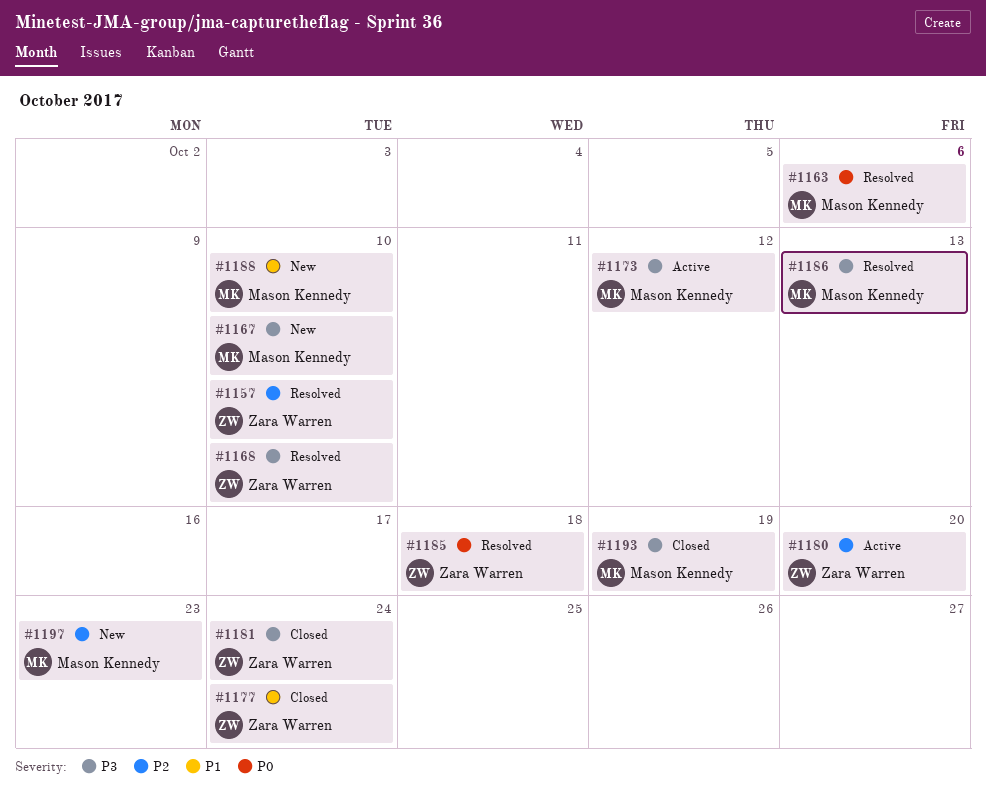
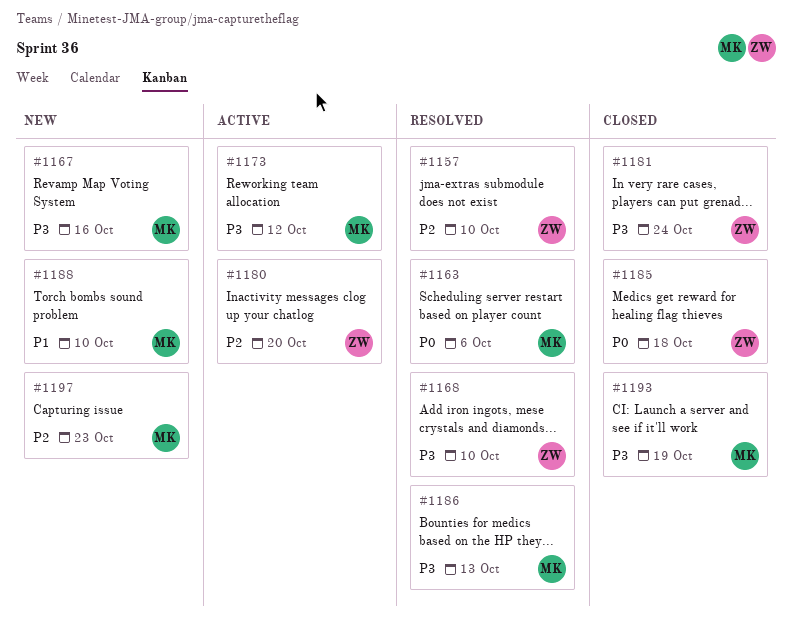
#1167, due: Oct 10 -> Oct 16
#1177: present -> none
#1185, status: Resolved -> Closed

